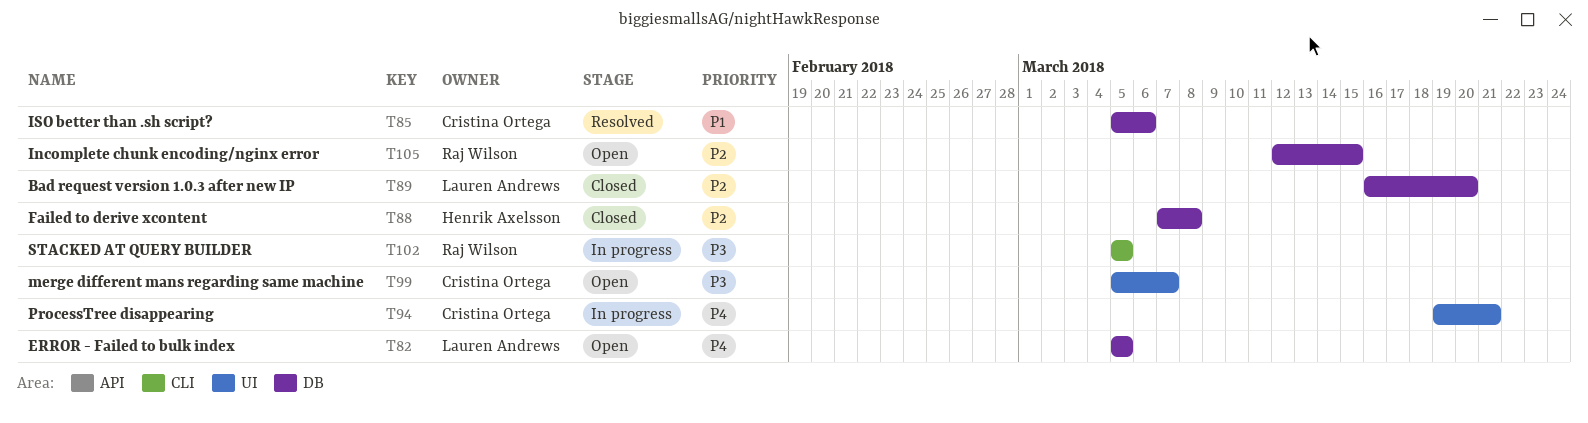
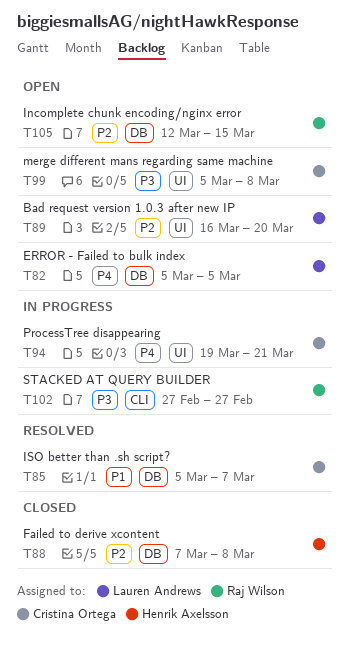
T85, due: Mar 6 -> Mar 7
T89, status: Closed -> Open
T89, label: DB -> UI
T99, due: Mar 7 -> Mar 8
T102, start: Mar 5 -> Feb 27
T102, due: Mar 5 -> Feb 27

